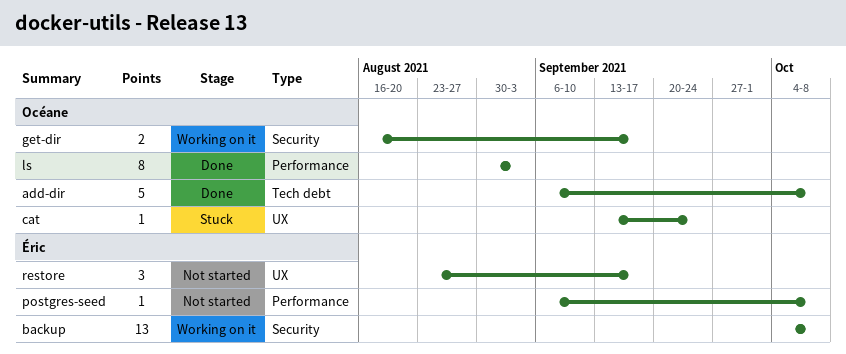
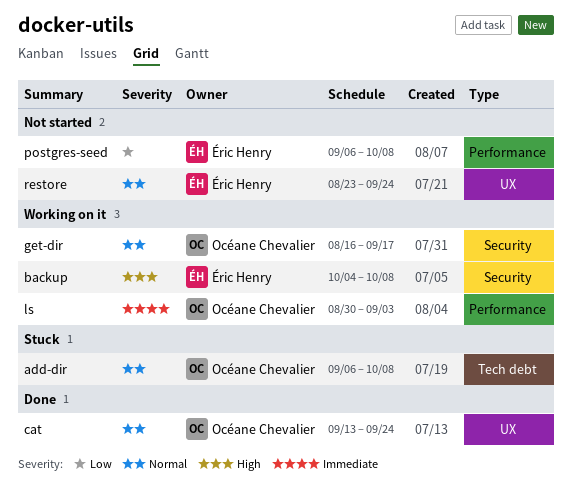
add-dir, status: Done -> Stuck
cat, status: Stuck -> Done
ls, status: Done -> Working on it
restore, due: Sep 17 -> Sep 24

